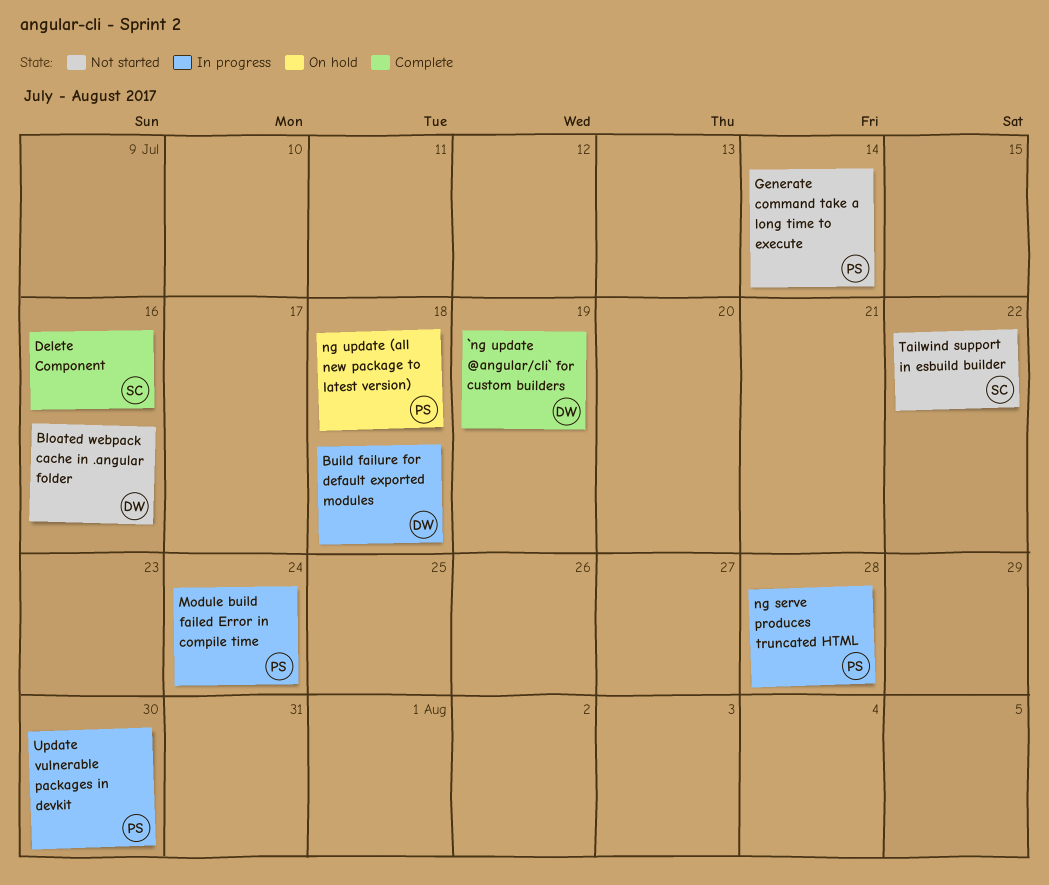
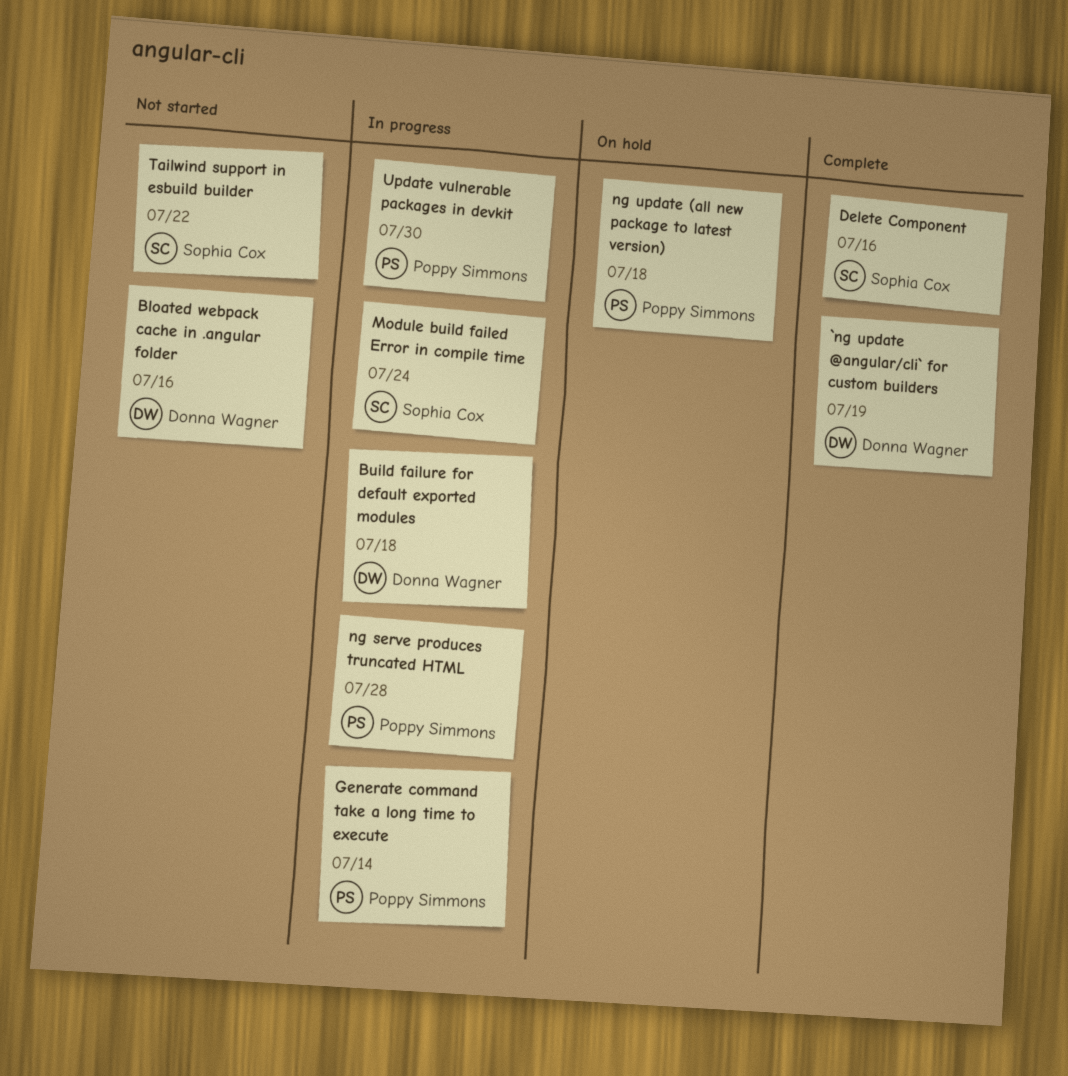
Generate command take a long time to execute, status: Not started -> In progress
Module build failed Error in compile time, owner: Poppy Simmons -> Sophia Cox

